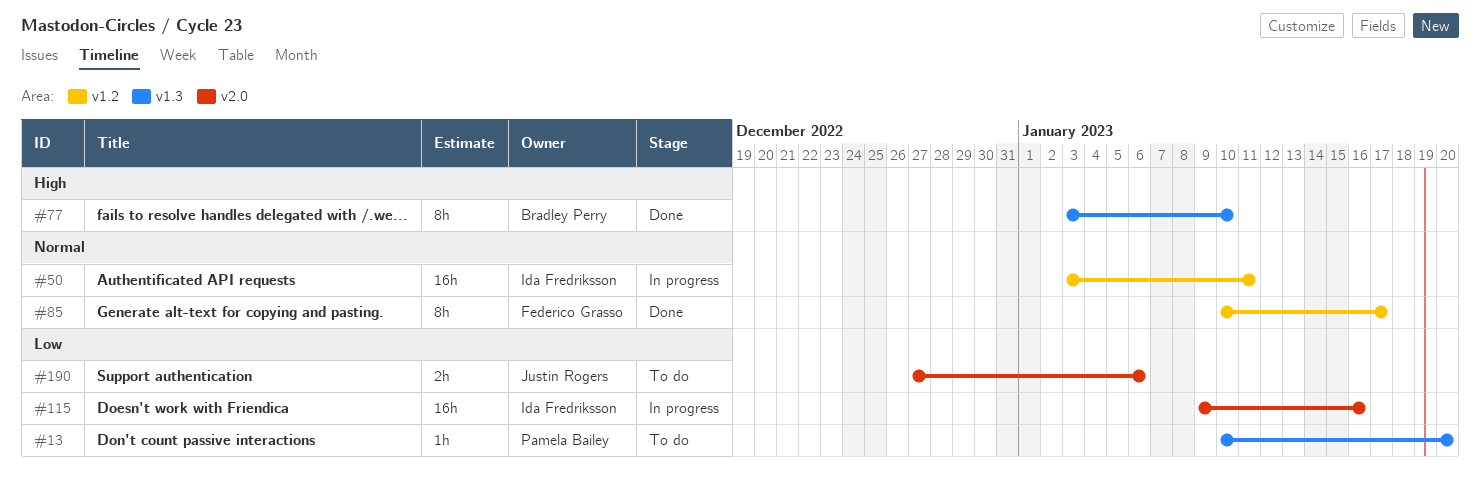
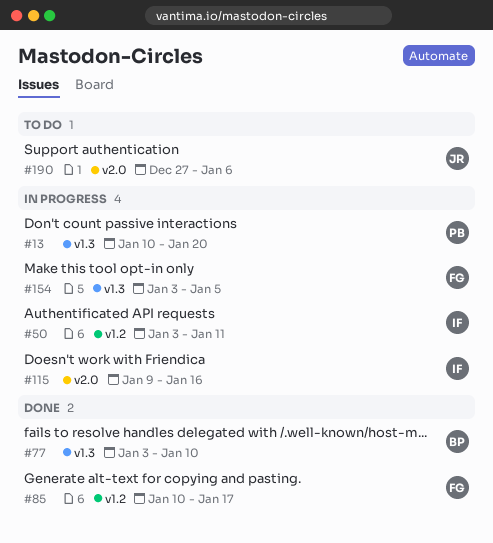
#13, status: To do -> In progress
#154: none -> present

